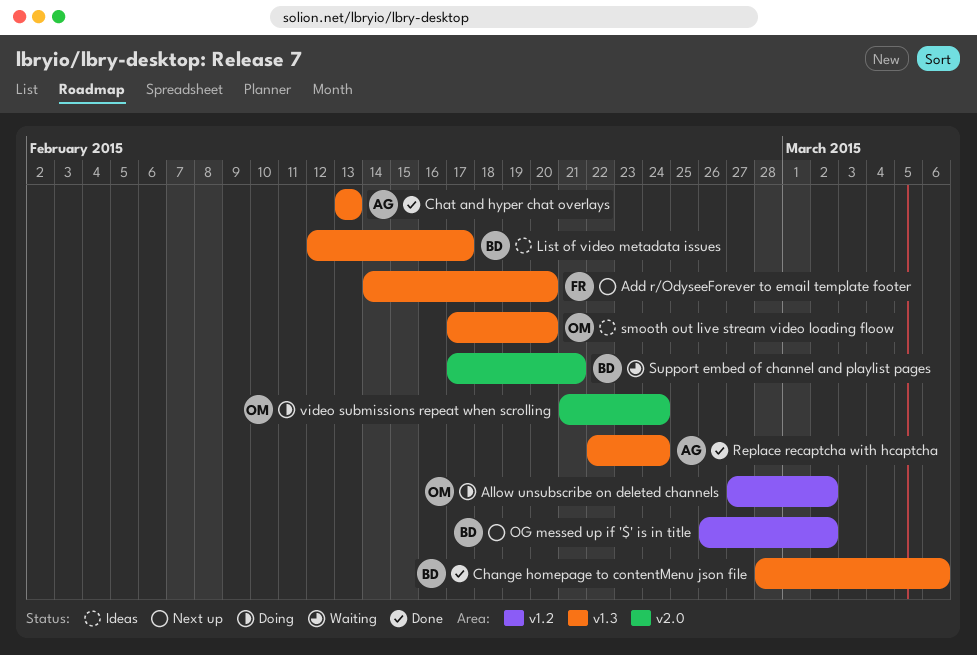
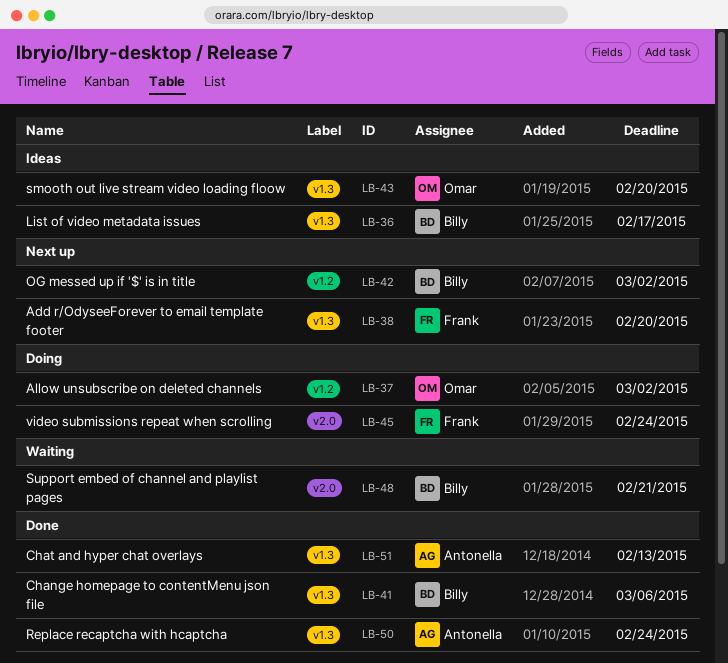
video submissions repeat when scrolling, owner: Omar -> Frank

